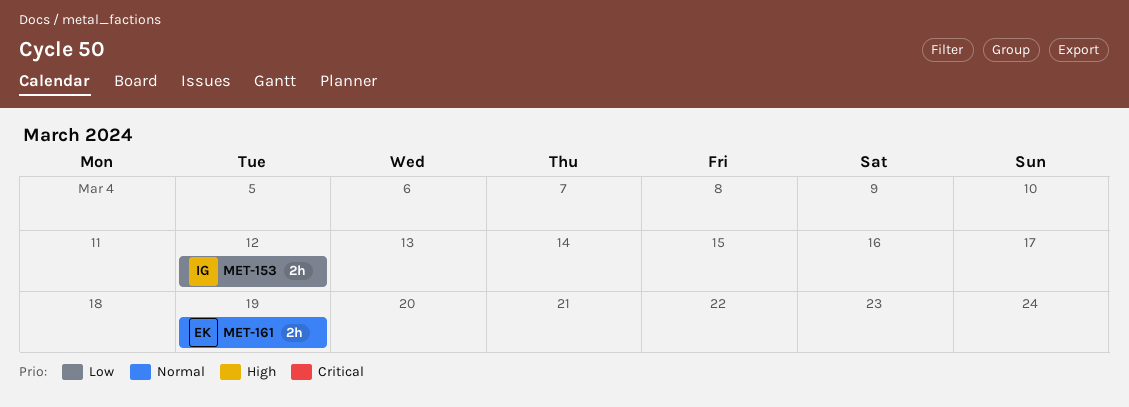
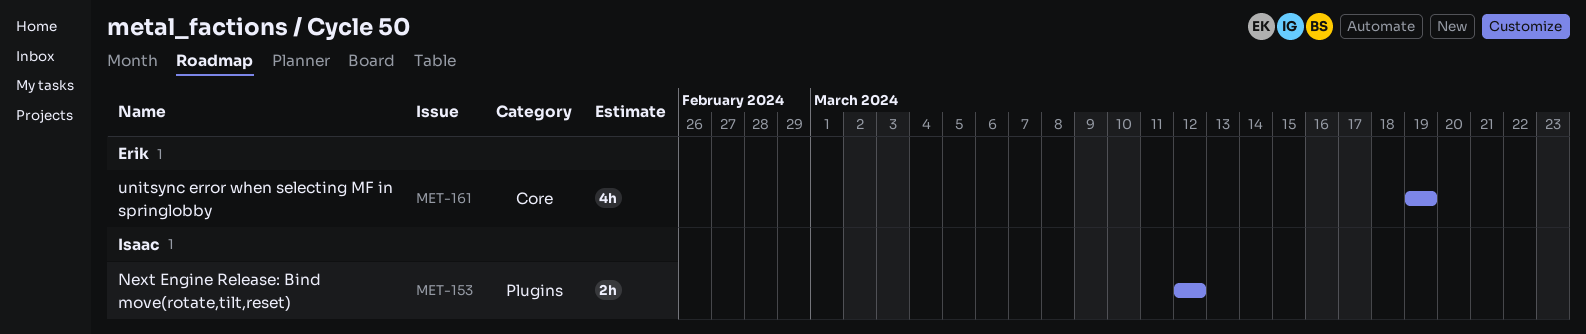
MET-161, estimate: 2h -> 4h

